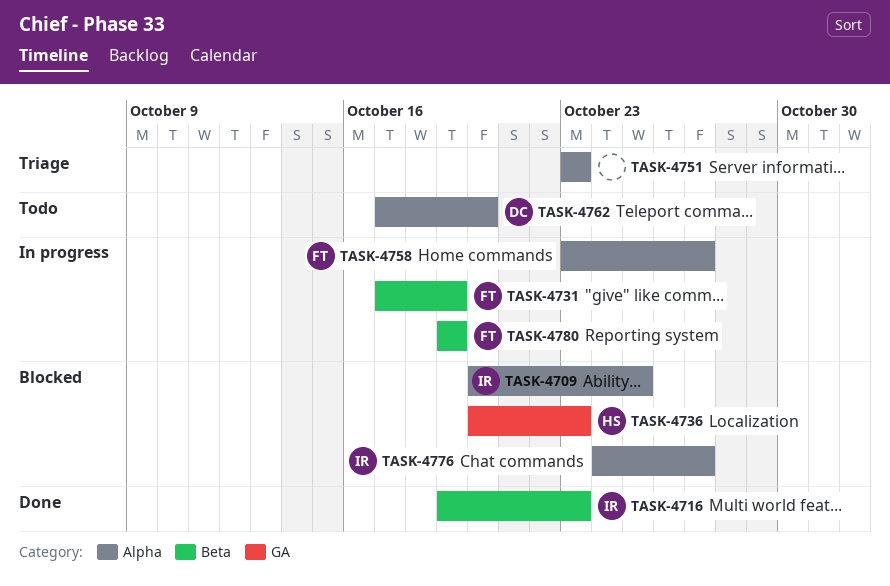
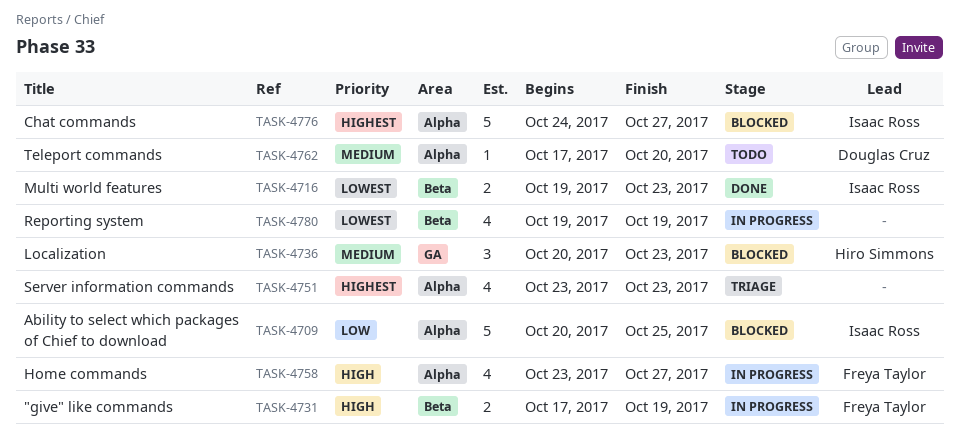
TASK-4780, owner: Freya Taylor -> none

